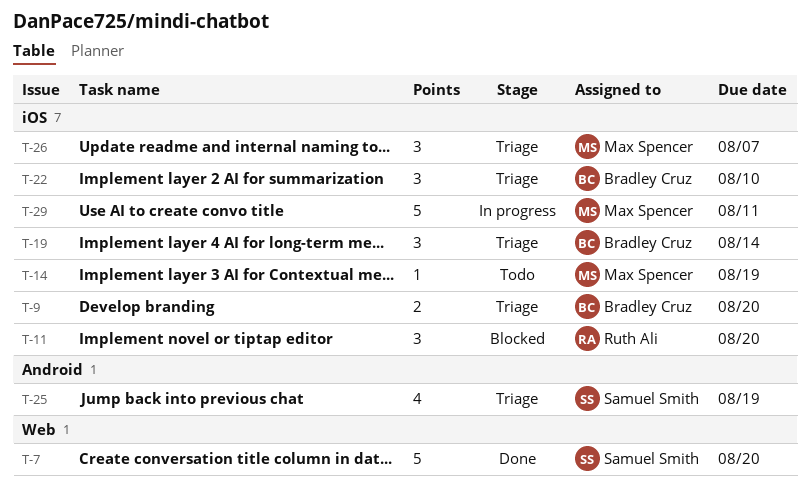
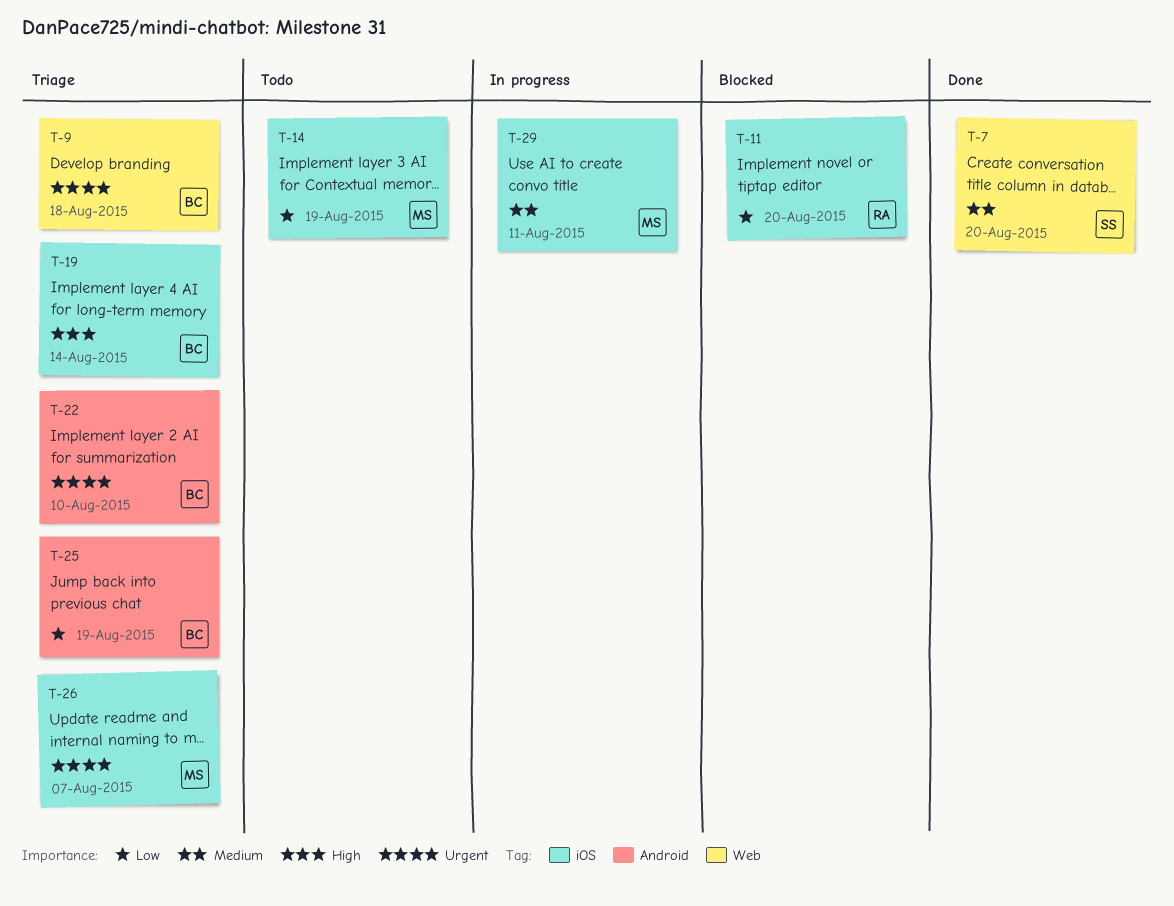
T-9, label: iOS -> Web
T-9, due: Aug 20 -> Aug 18
T-22, label: iOS -> Android
T-25, owner: Samuel Smith -> Bradley Cruz

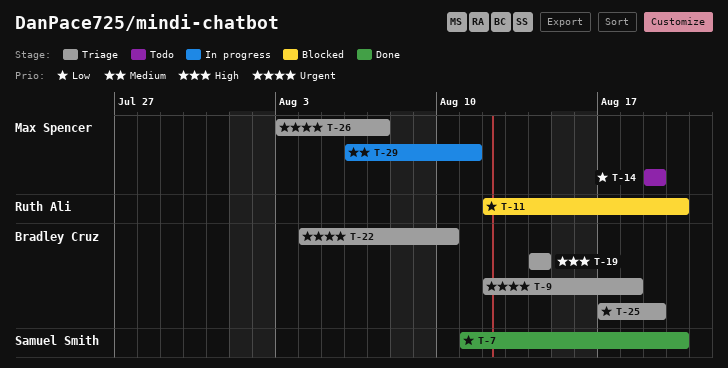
T-7, priority: Medium -> Low

